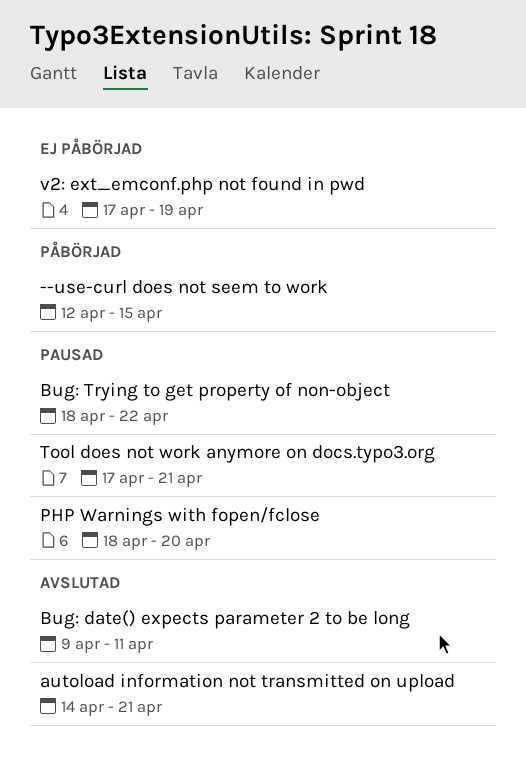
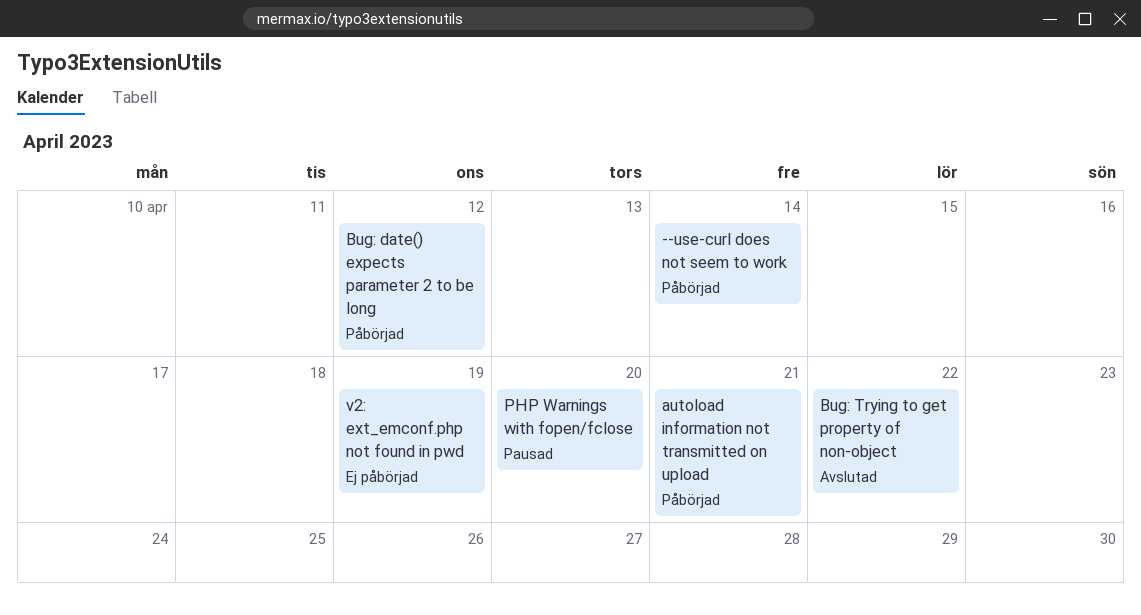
--use-curl does not seem to work, due: Apr 15 -> Apr 14
autoload information not transmitted on upload, status: Avslutad -> Påbörjad
Bug: date() expects parameter 2 to be long, status: Avslutad -> Påbörjad
Bug: date() expects parameter 2 to be long, due: Apr 11 -> Apr 12
Bug: Trying to get property of non-object, status: Pausad -> Avslutad
Tool does not work anymore on docs.typo3.org: present -> none

